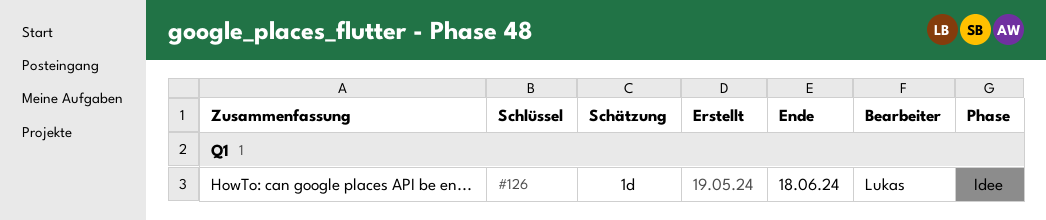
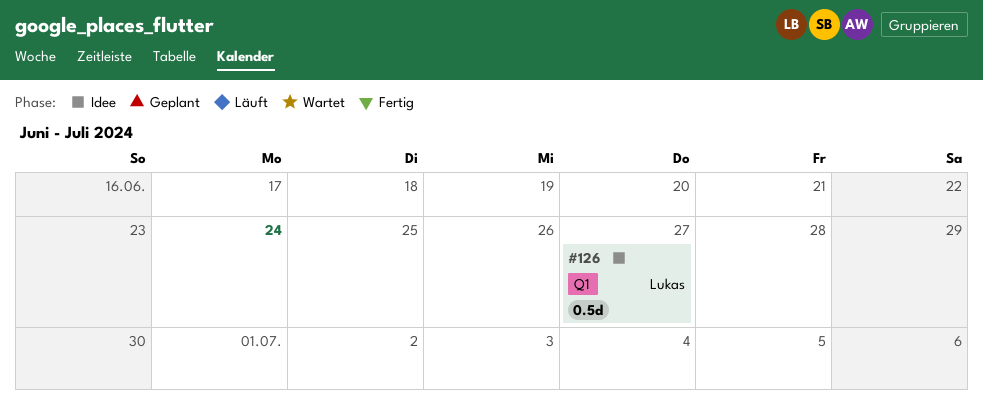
#126, estimate: 1d -> 0.5d
#126, due: Jun 18 -> Jun 27

